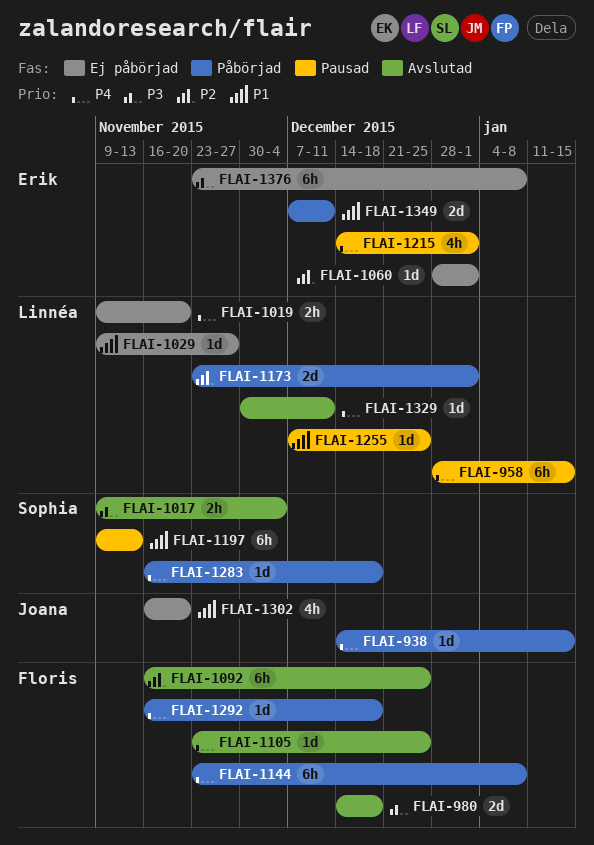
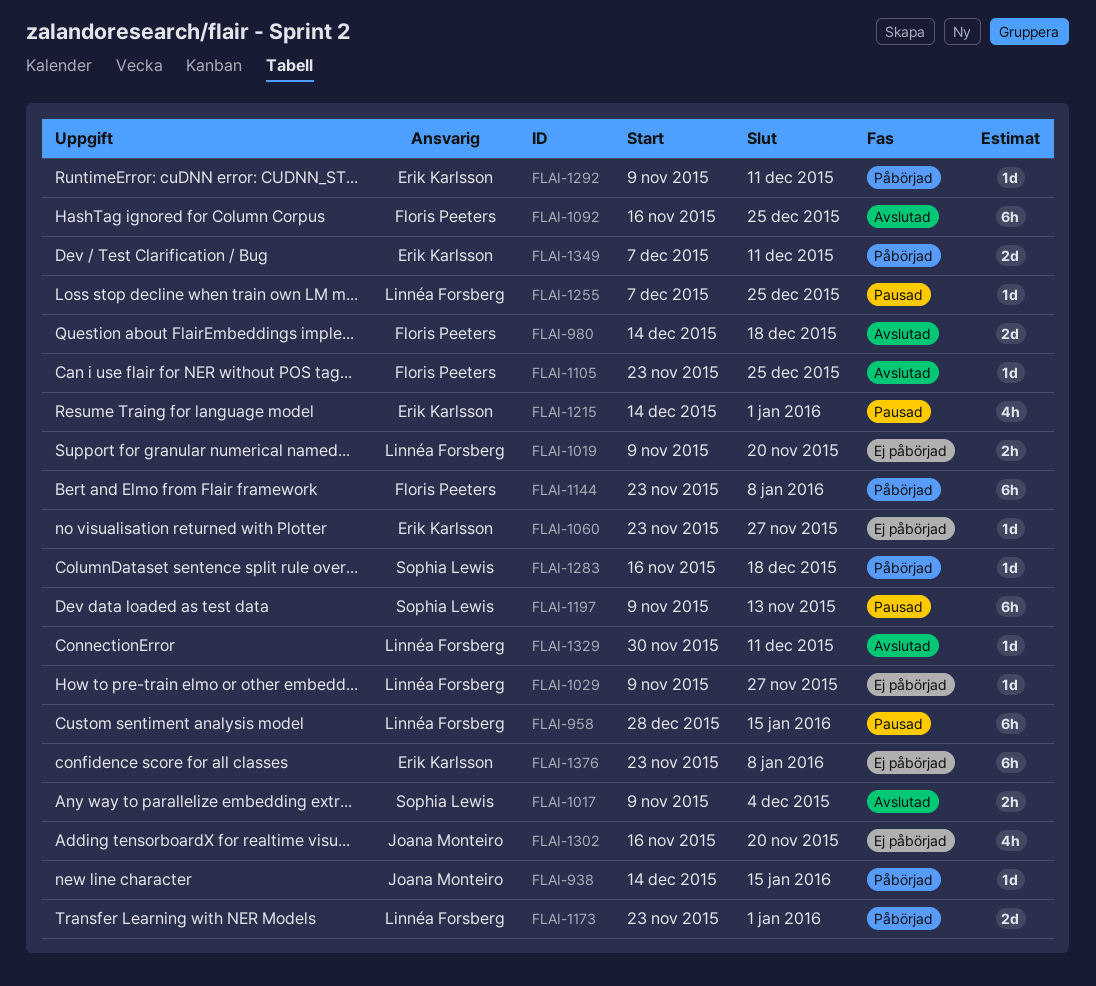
FLAI-1060, start: Dec 28 -> Nov 23
FLAI-1060, due: Jan 1 -> Nov 27
FLAI-1292, owner: Floris Peeters -> Erik Karlsson
FLAI-1292, start: Nov 16 -> Nov 9
FLAI-1292, due: Dec 18 -> Dec 11

